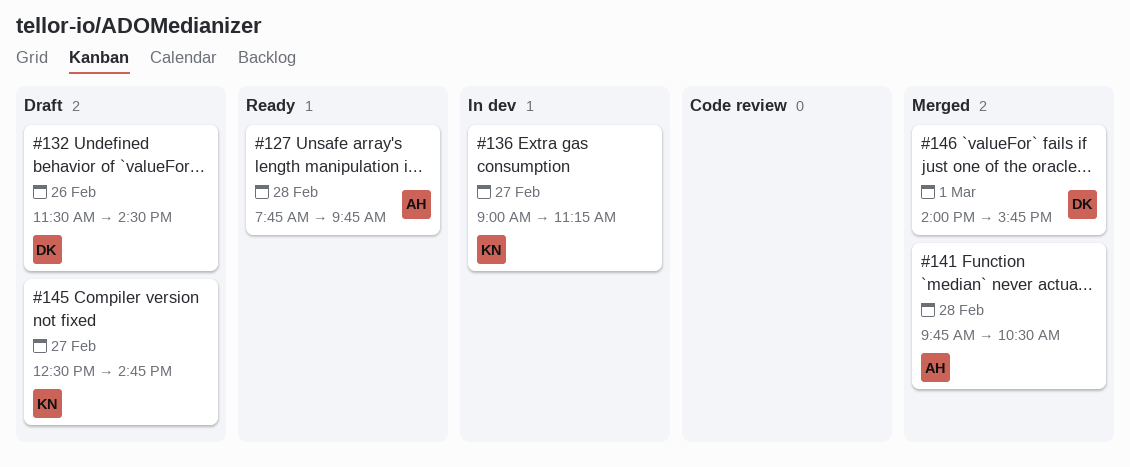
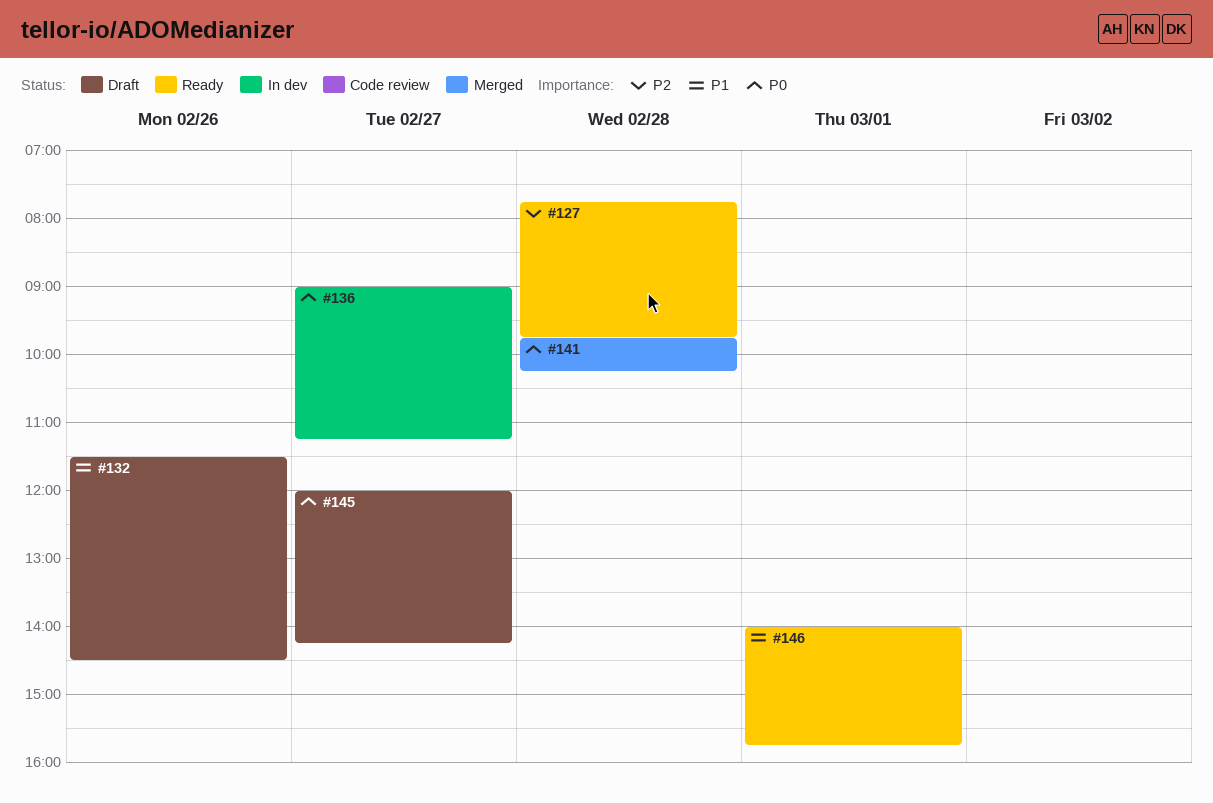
#141, ends: 10:30 -> 10:15
#145, begins: 12:30 -> 12:00
#145, ends: 14:45 -> 14:15
#146, status: Merged -> Ready

